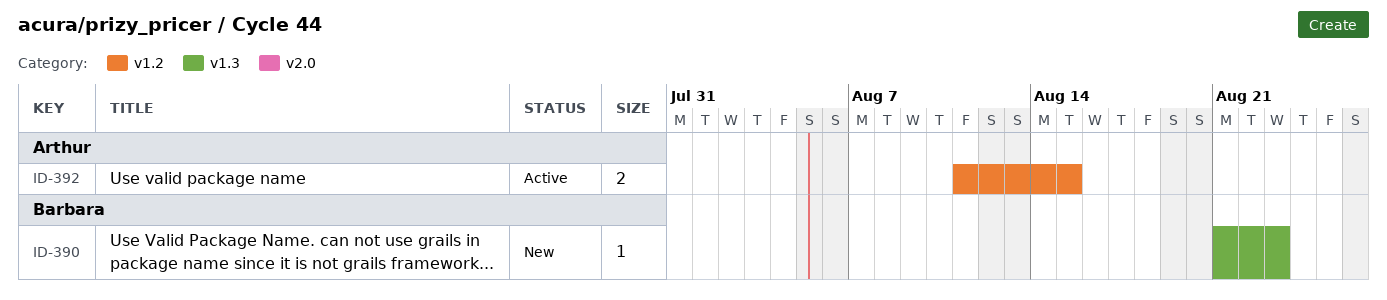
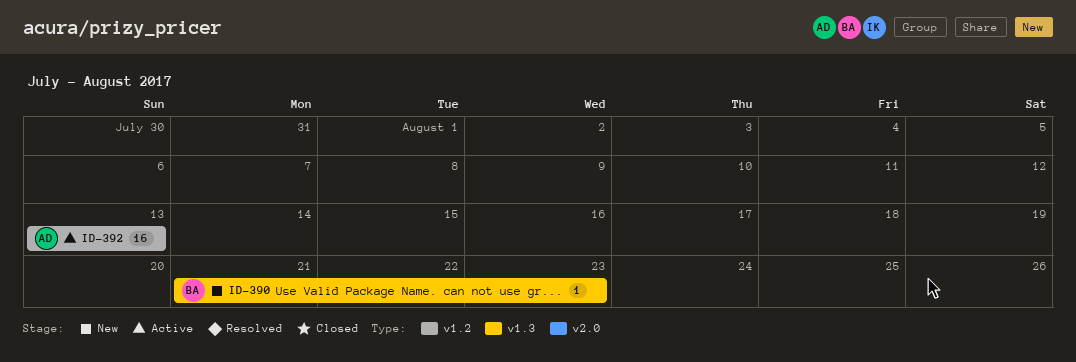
ID-392, estimate: 2 -> 16
ID-392, start: Aug 11 -> Aug 13
ID-392, due: Aug 15 -> Aug 13

